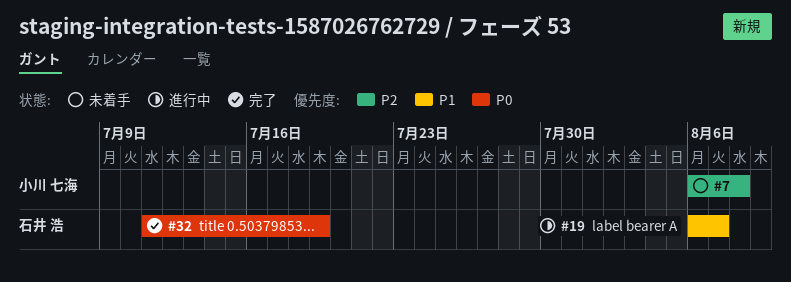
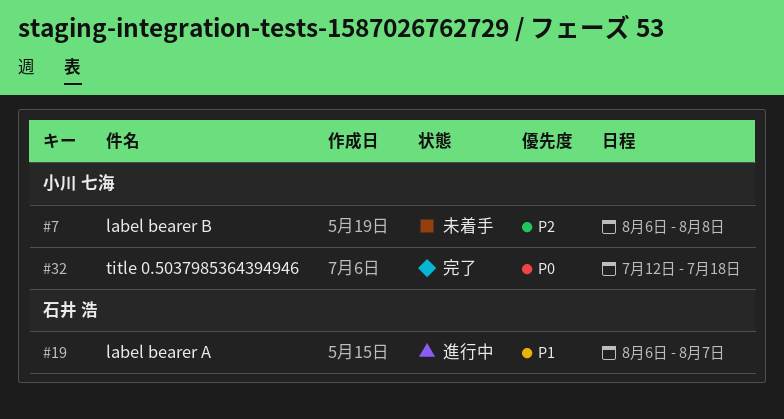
#32, owner: 石井 浩 -> 小川 七海
#32, start: Jul 11 -> Jul 12
#32, due: Jul 19 -> Jul 18

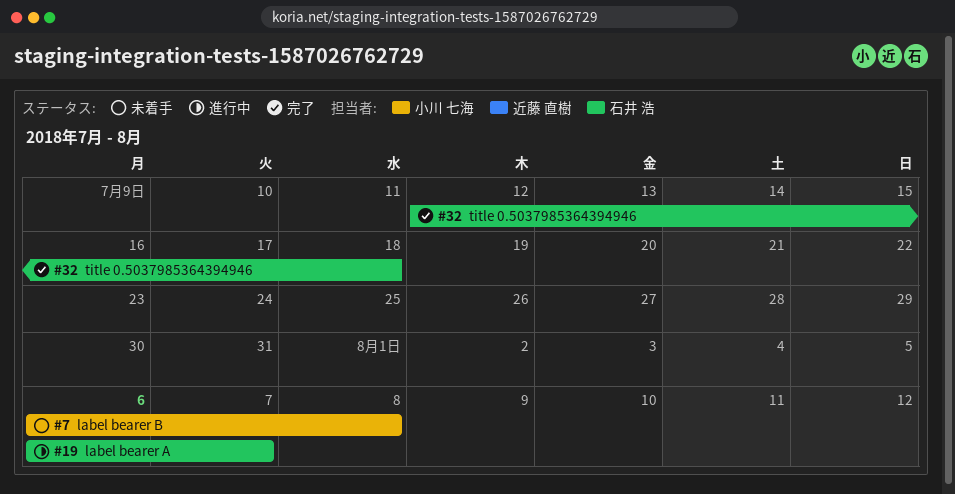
#32, owner: 小川 七海 -> 石井 浩

